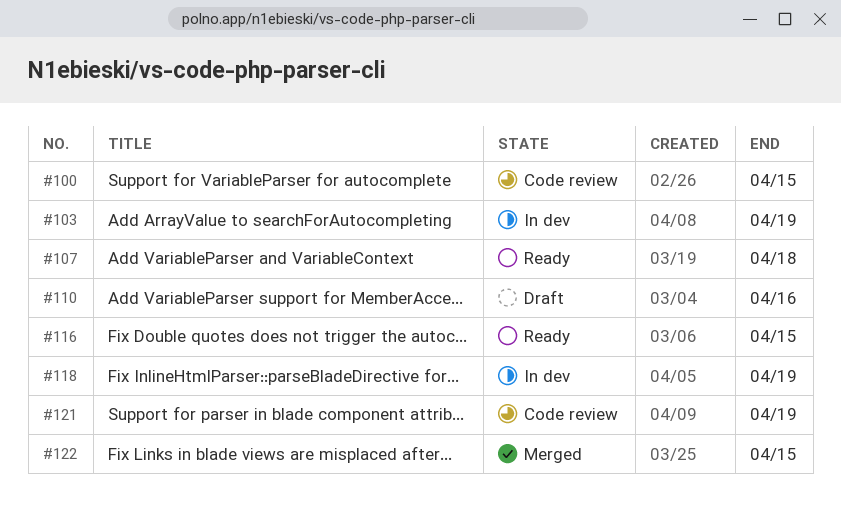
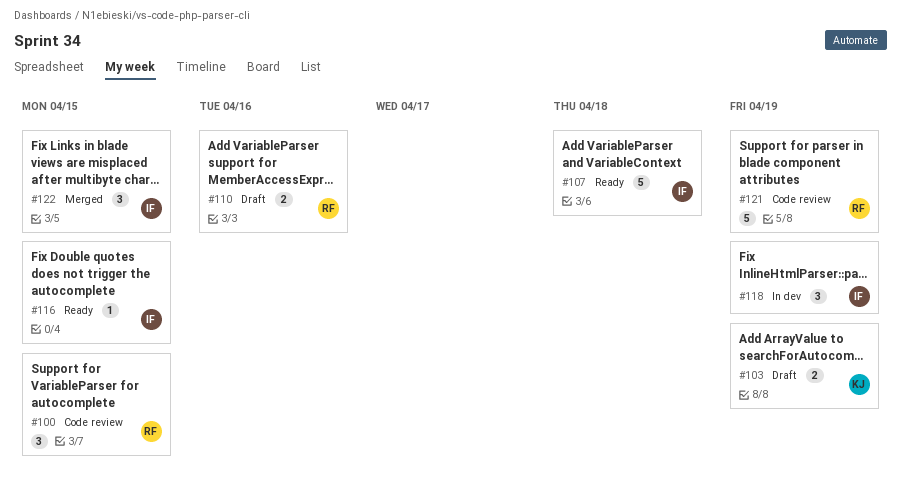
#103, status: In dev -> Draft

